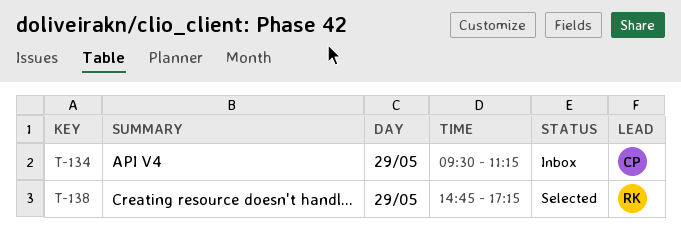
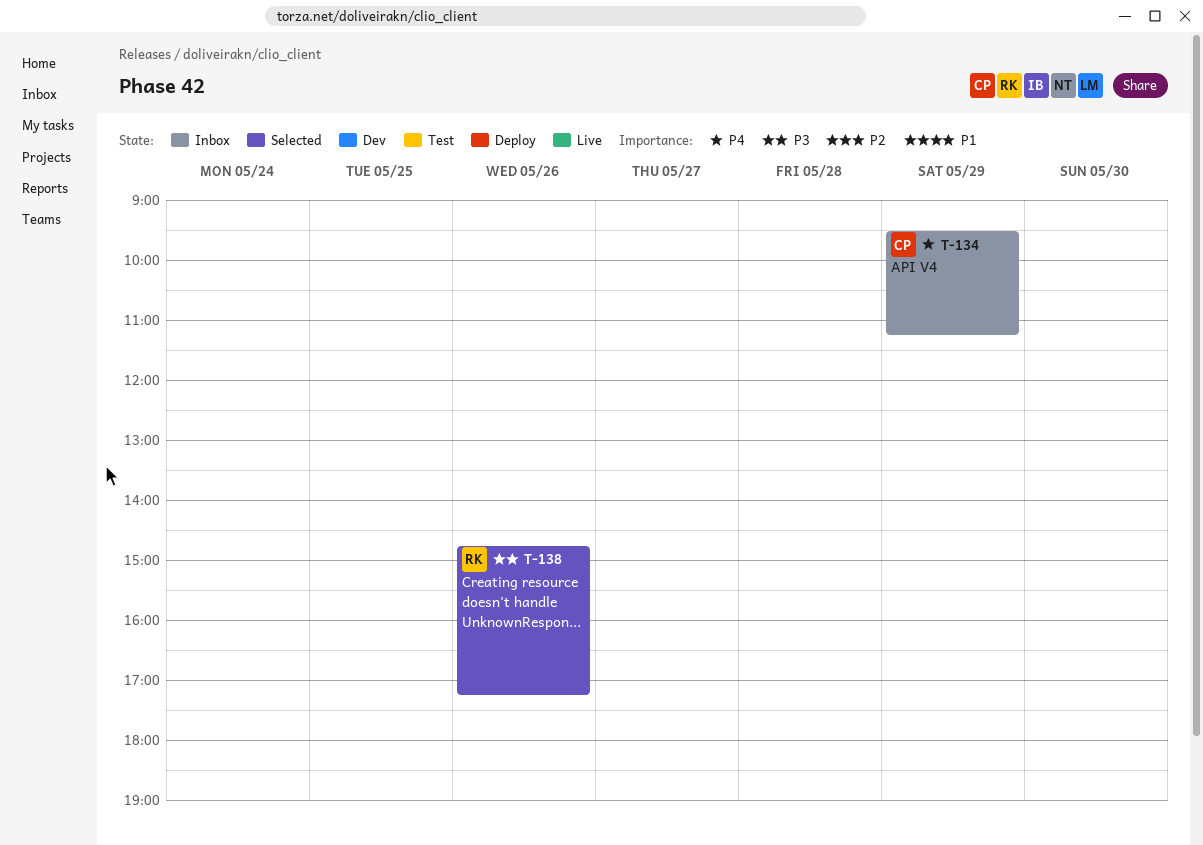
T-138, day: May 29 -> May 26

